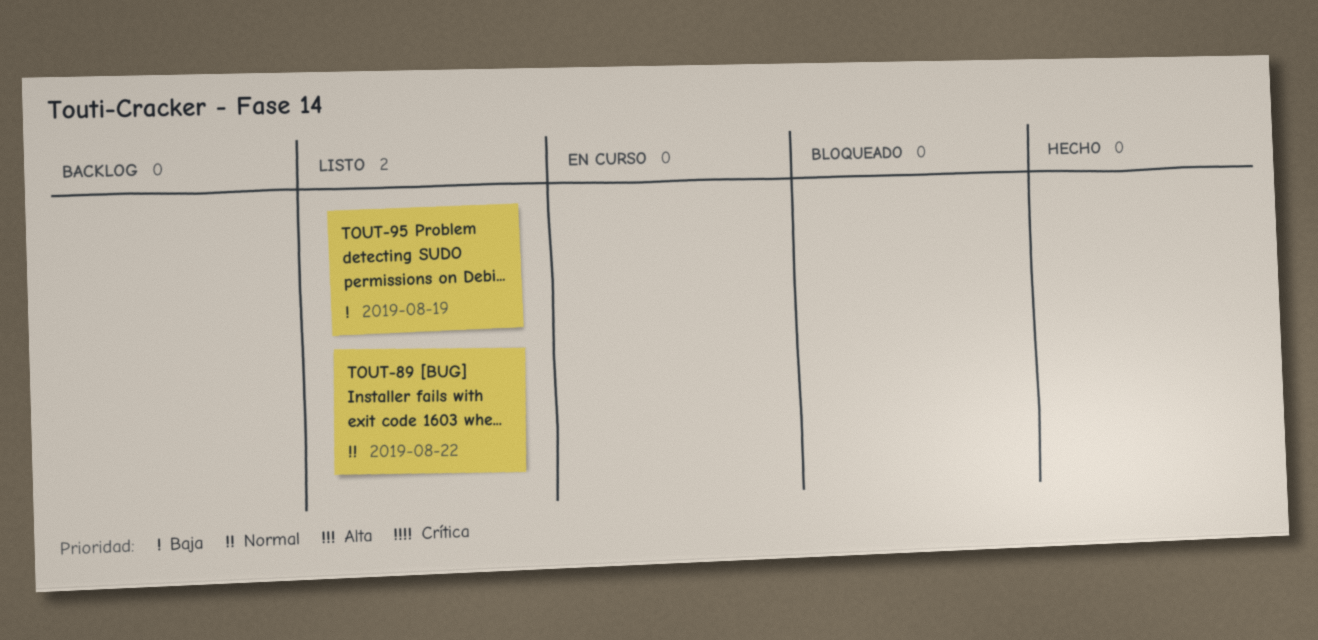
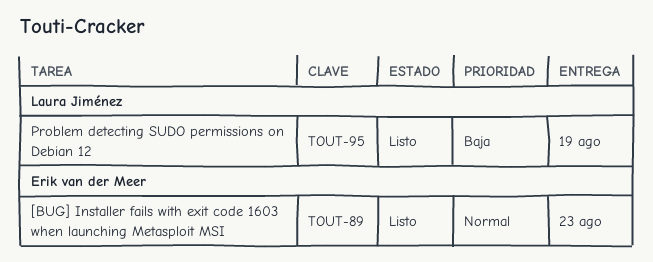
TOUT-89, due: Aug 22 -> Aug 23

